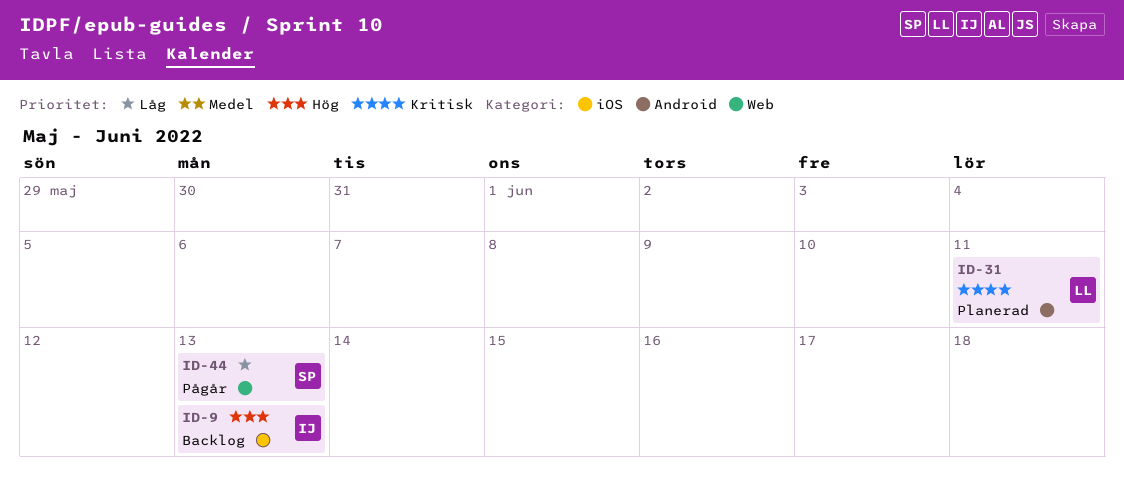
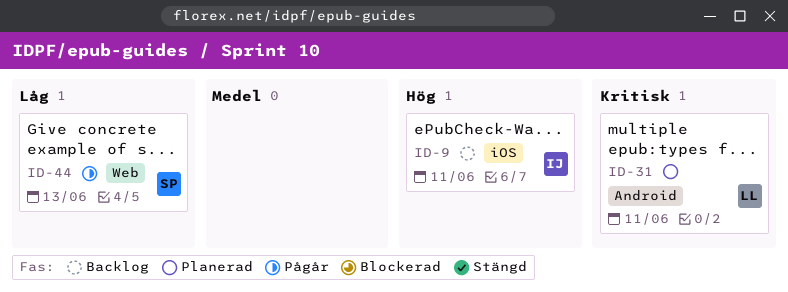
ID-9, due: Jun 13 -> Jun 11

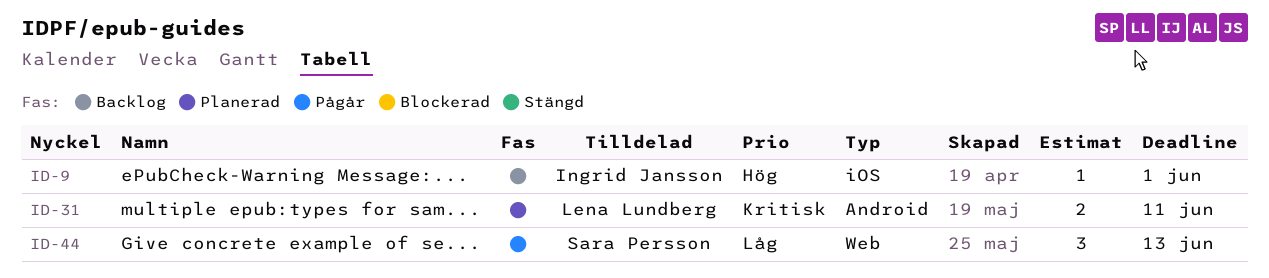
ID-9, due: Jun 11 -> Jun 1

